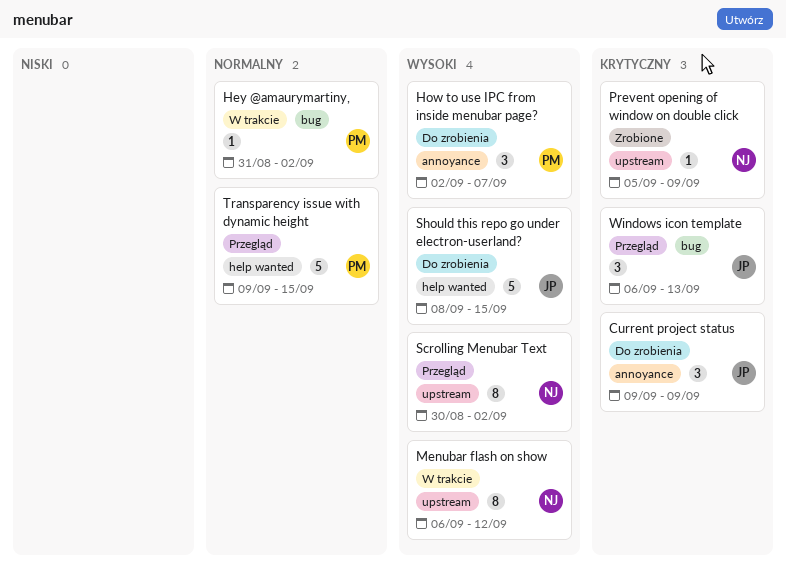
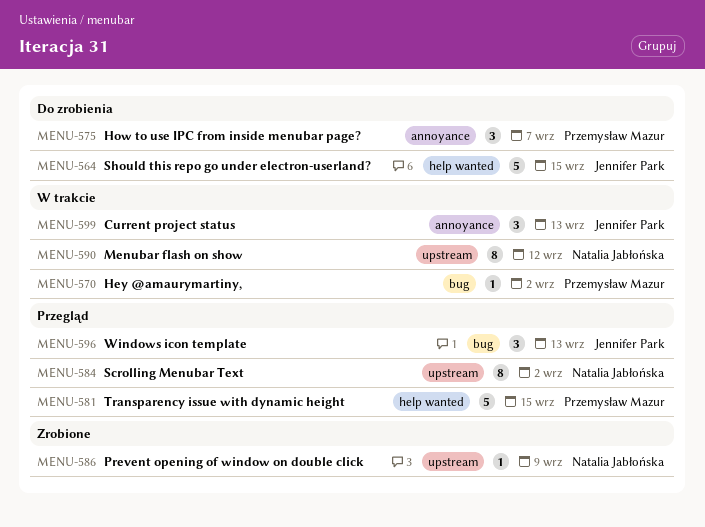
Current project status, status: Do zrobienia -> W trakcie
Current project status, due: Sep 9 -> Sep 13

